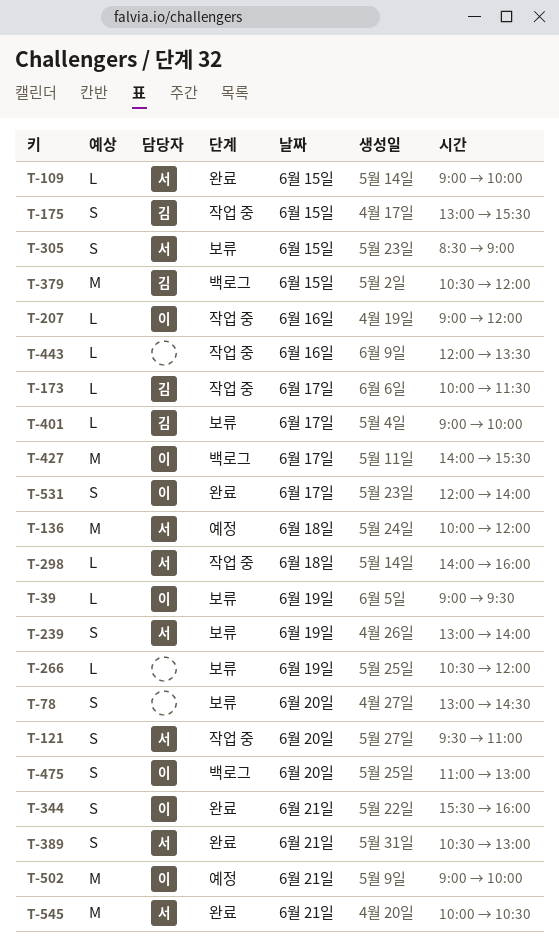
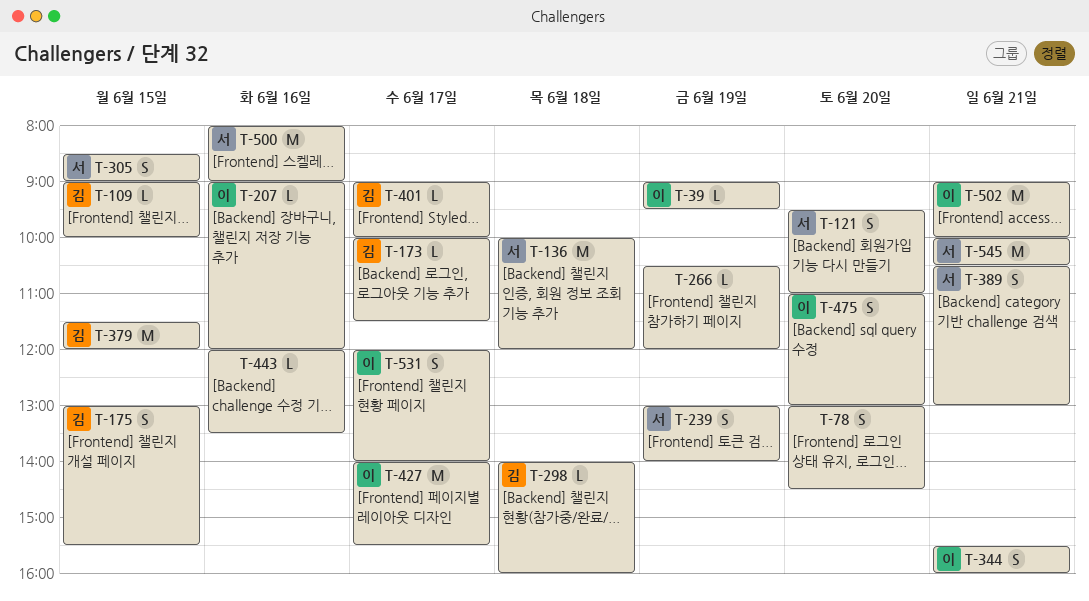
T-109, owner: 서 -> 김
T-298, owner: 서 -> 김
T-379, begins: 10:30 -> 11:30
T-500: none -> present

